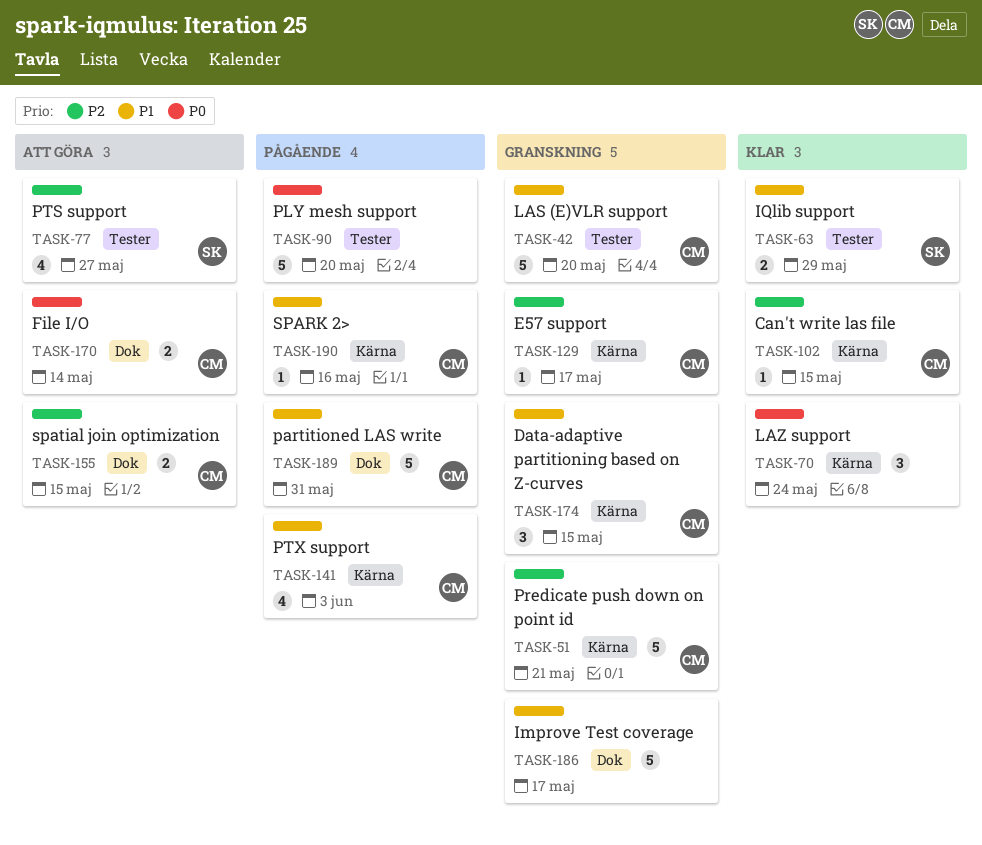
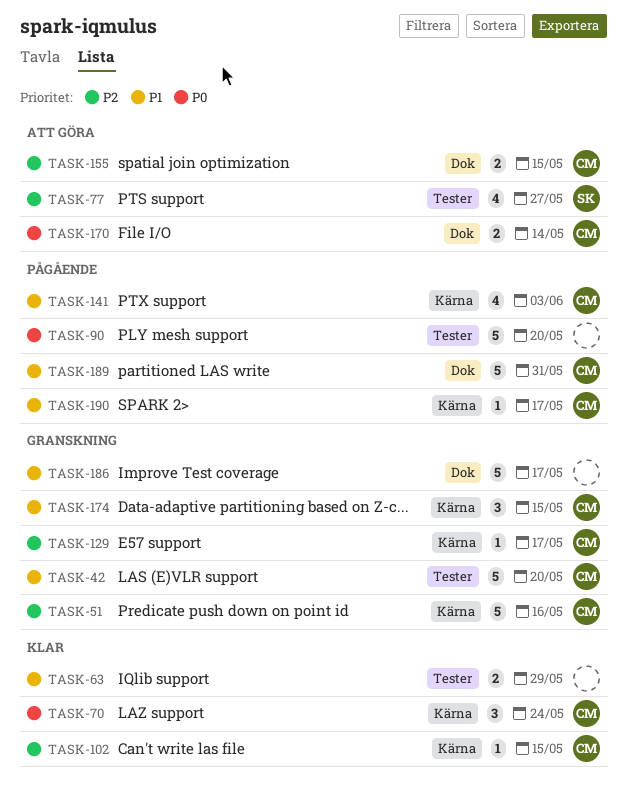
TASK-51, due: May 21 -> May 16
TASK-63, owner: SK -> none
TASK-70, owner: none -> CM
TASK-190, due: May 16 -> May 17

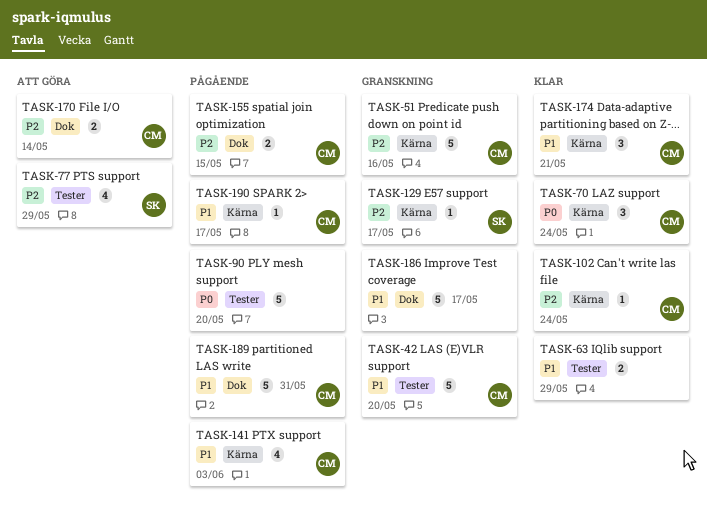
TASK-77, due: May 27 -> May 29
TASK-102, due: May 15 -> May 24
TASK-129, owner: CM -> SK
TASK-155, status: Att göra -> Pågående
TASK-170, priority: P0 -> P2
TASK-174, status: Granskning -> Klar
TASK-174, due: May 15 -> May 21

